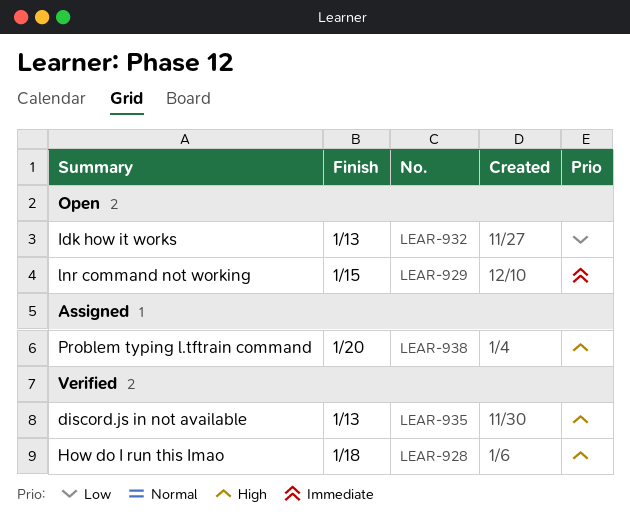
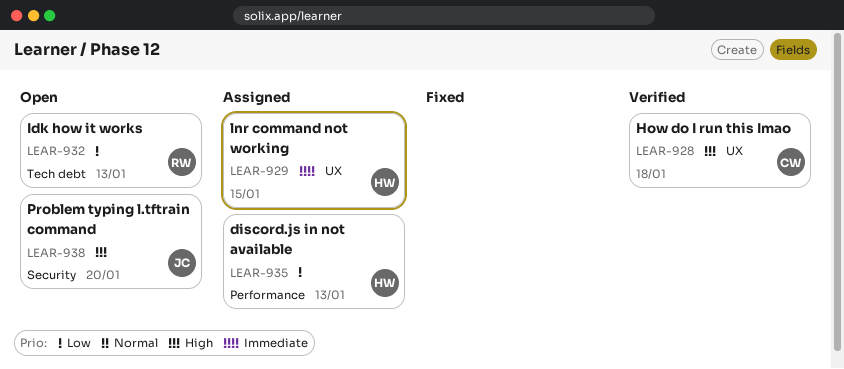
LEAR-929, status: Open -> Assigned
LEAR-935, status: Verified -> Assigned
LEAR-935, priority: High -> Low
LEAR-938, status: Assigned -> Open

